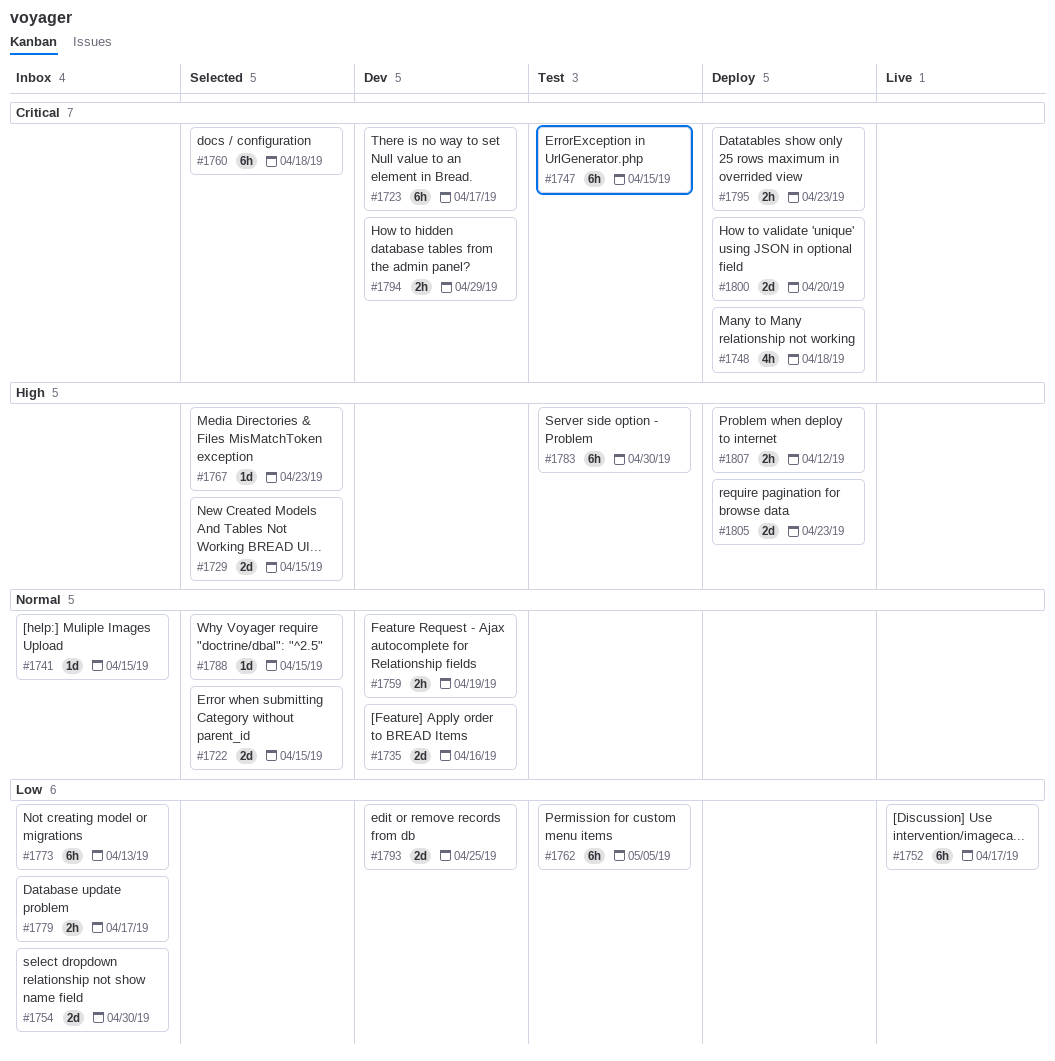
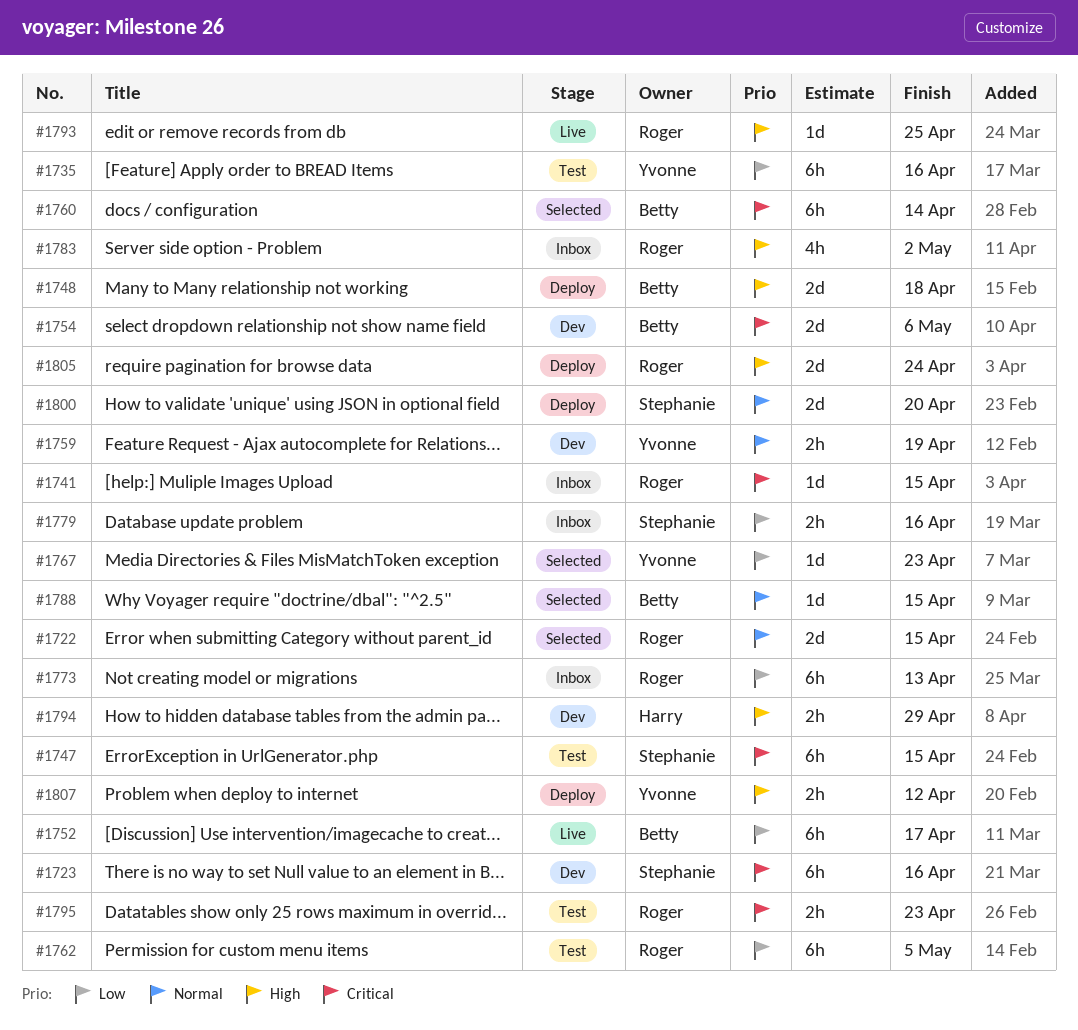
#1723, due: Apr 17 -> Apr 16
#1729: present -> none
#1735, status: Dev -> Test
#1735, priority: Normal -> Low
#1735, estimate: 2d -> 6h
#1741, priority: Normal -> Critical
#1748, priority: Critical -> High
#1748, estimate: 4h -> 2d
#1754, status: Inbox -> Dev
#1754, priority: Low -> Critical
#1754, due: Apr 30 -> May 6
#1760, due: Apr 18 -> Apr 14
#1767, priority: High -> Low
#1779, due: Apr 17 -> Apr 16
#1783, status: Test -> Inbox
#1783, estimate: 6h -> 4h
#1783, due: Apr 30 -> May 2
#1793, status: Dev -> Live
#1793, priority: Low -> High
#1793, estimate: 2d -> 1d
#1794, priority: Critical -> High
#1795, status: Deploy -> Test
#1800, priority: Critical -> Normal
#1805, due: Apr 23 -> Apr 24

